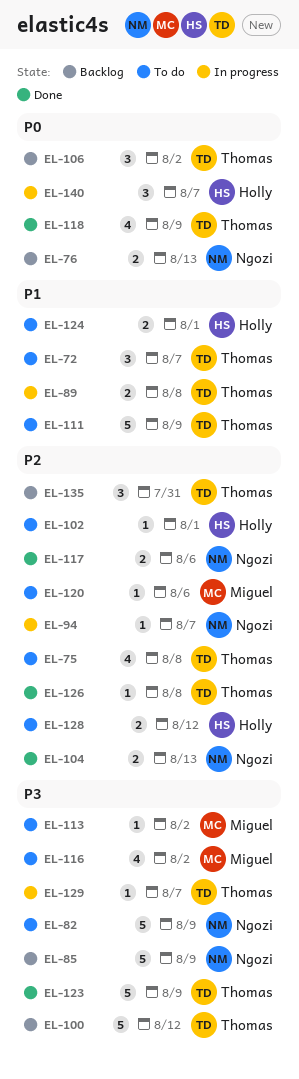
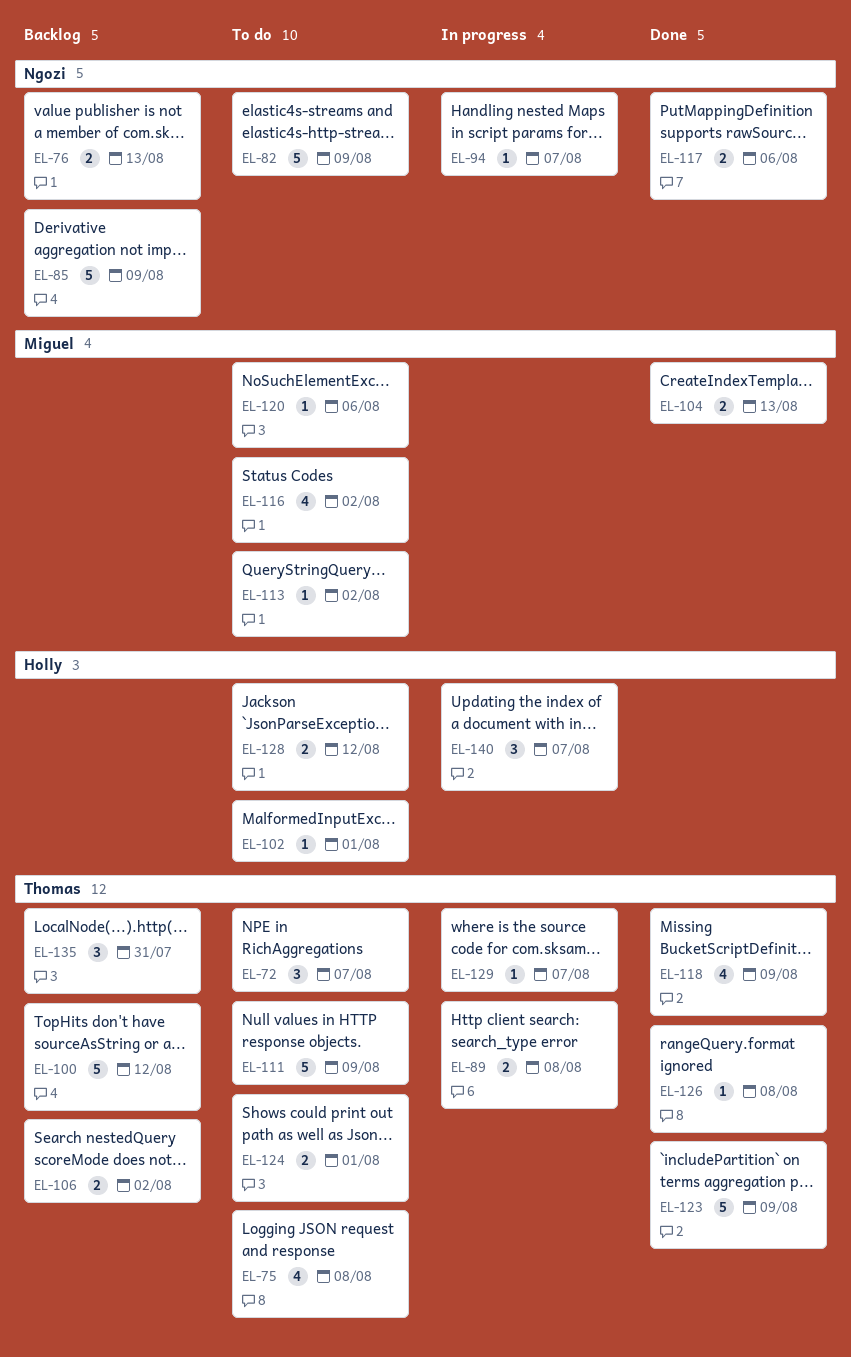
EL-104, owner: Ngozi -> Miguel
EL-106, estimate: 3 -> 2
EL-124, owner: Holly -> Thomas

